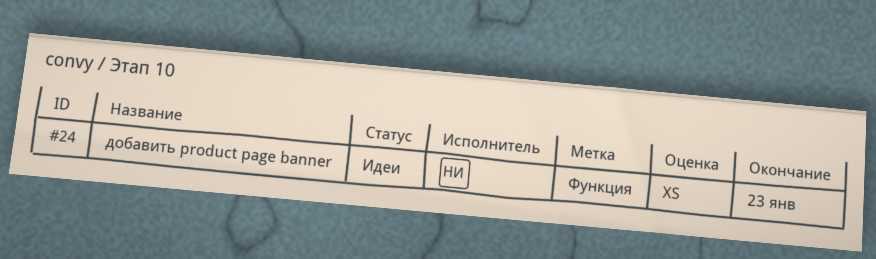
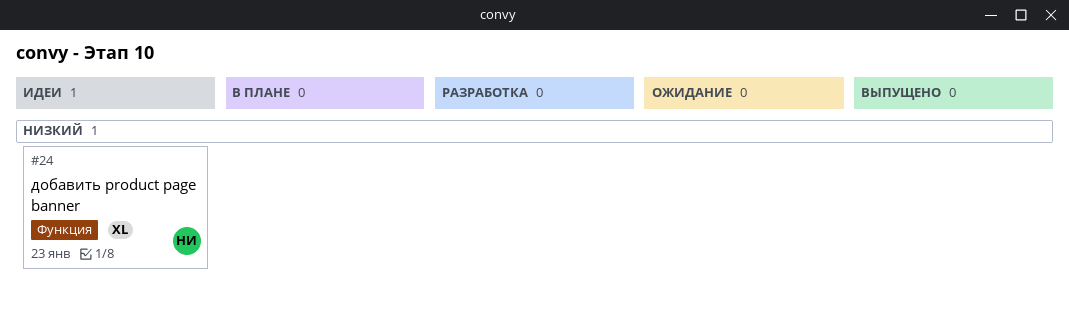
#24, estimate: XS -> XL

